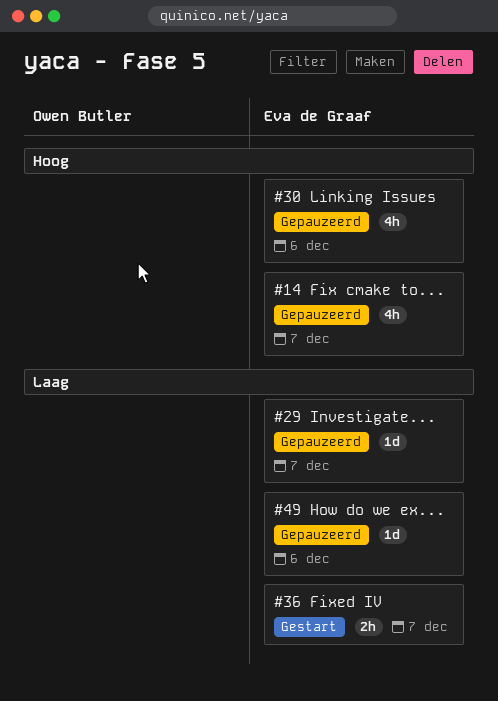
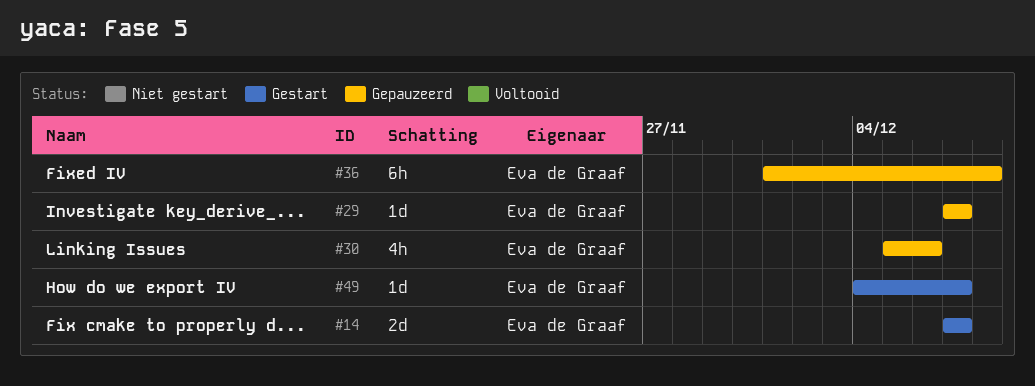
#14, status: Gepauzeerd -> Gestart
#14, estimate: 4h -> 2d
#36, status: Gestart -> Gepauzeerd
#36, estimate: 2h -> 6h
#36, due: Dec 7 -> Dec 8
#49, status: Gepauzeerd -> Gestart
#49, due: Dec 6 -> Dec 7

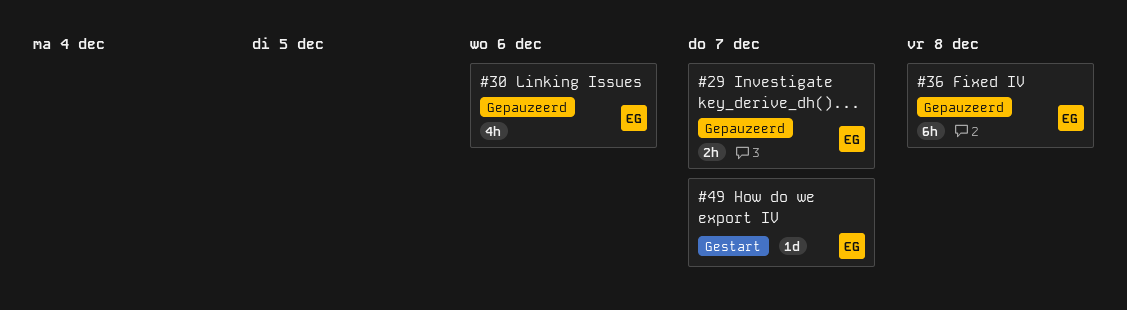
#14: present -> none
#29, estimate: 1d -> 2h

